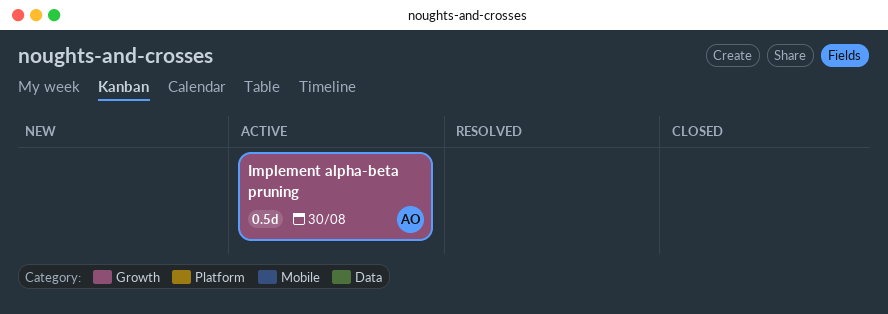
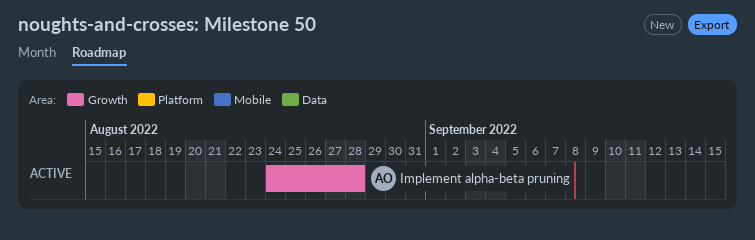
Implement alpha-beta pruning, due: Aug 30 -> Aug 28

